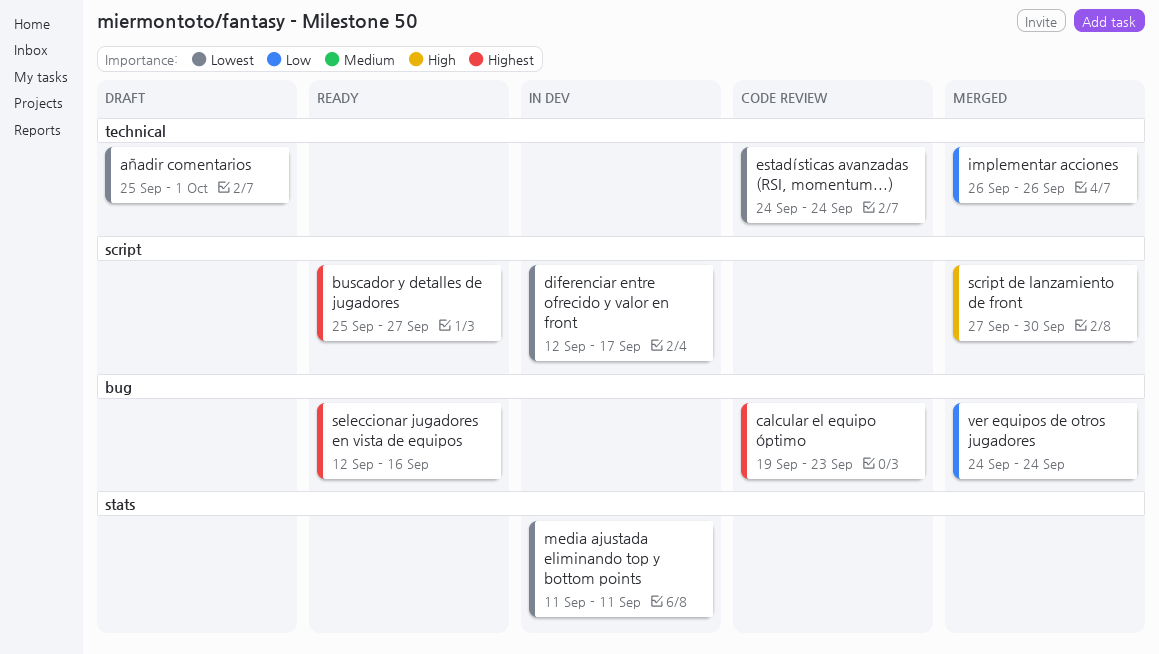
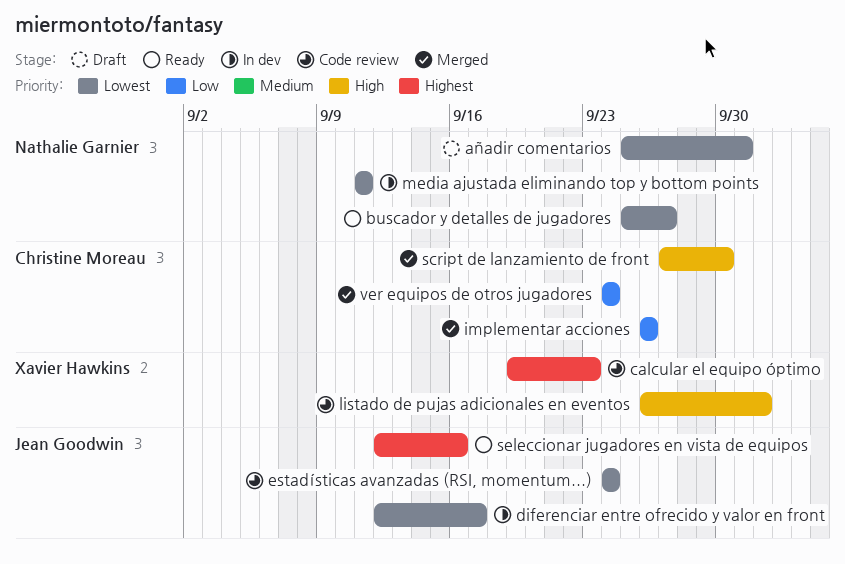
buscador y detalles de jugadores, priority: Highest -> Lowest
listado de pujas adicionales en eventos: none -> present

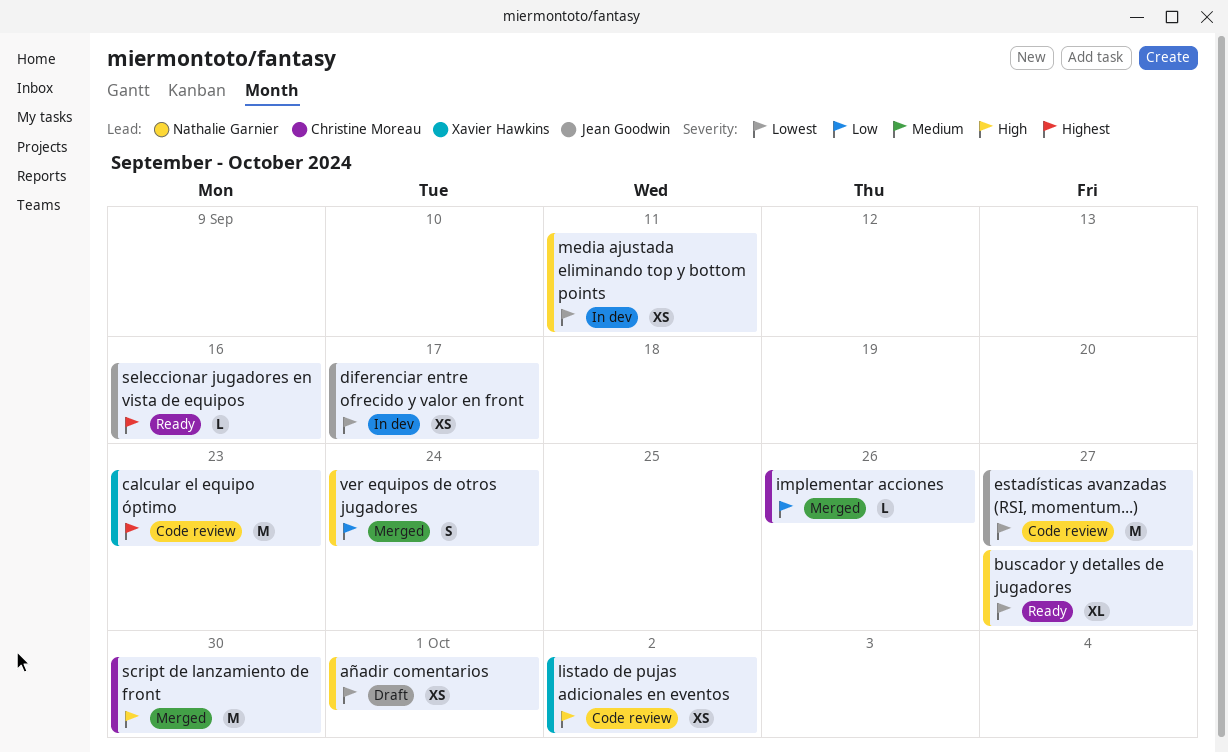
estadísticas avanzadas (RSI, momentum...), due: Sep 24 -> Sep 27
ver equipos de otros jugadores, owner: Christine Moreau -> Nathalie Garnier

